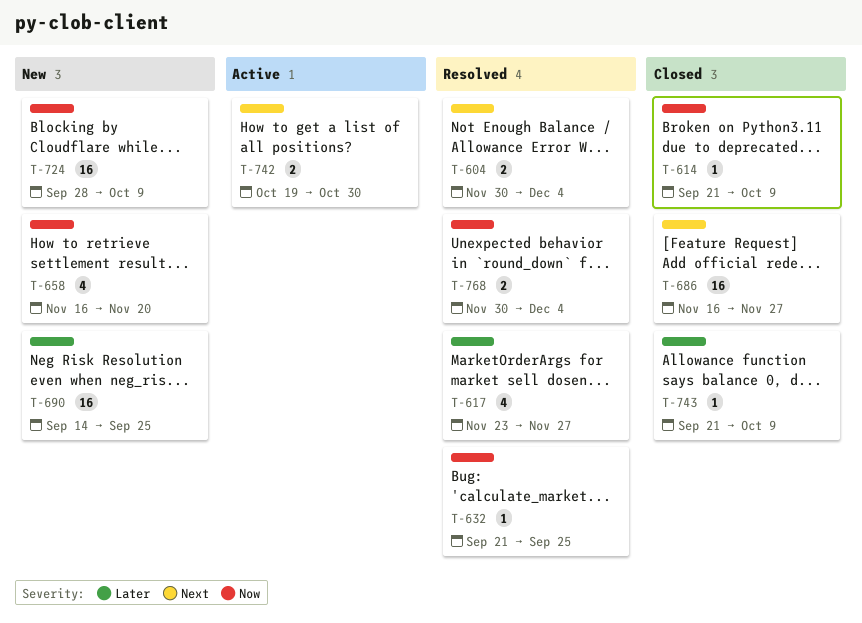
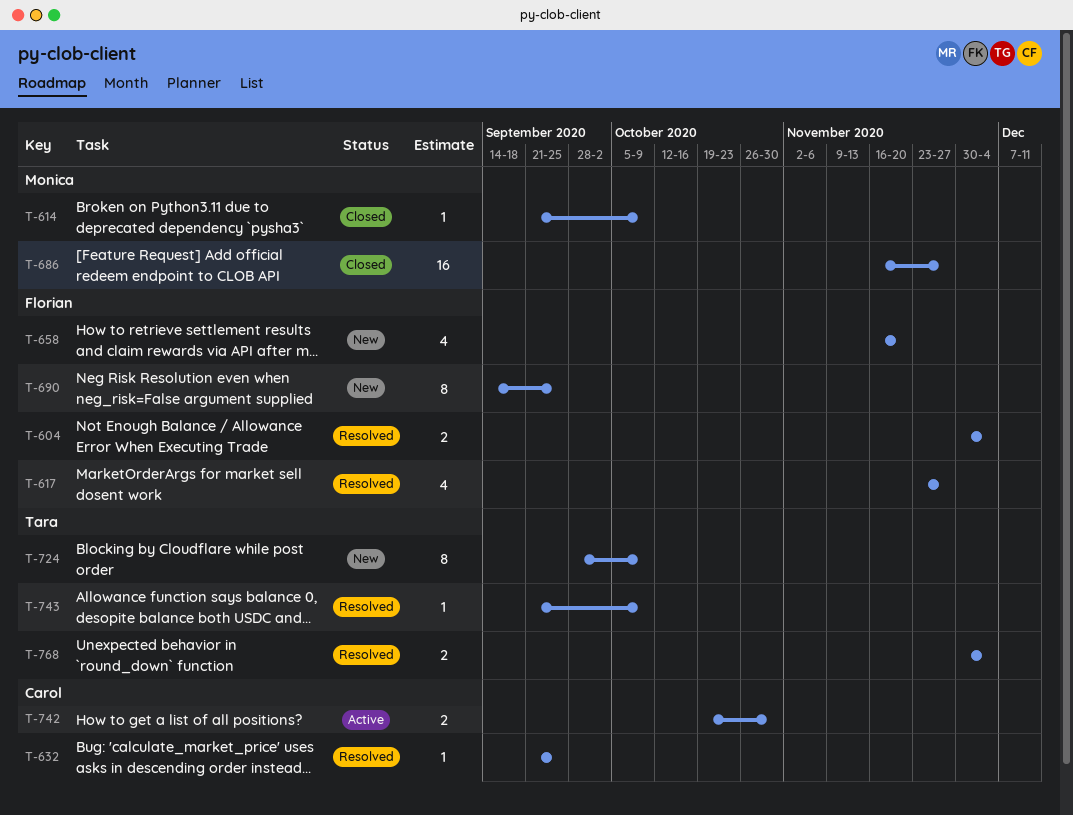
T-690, estimate: 16 -> 8
T-724, estimate: 16 -> 8
T-743, status: Closed -> Resolved

